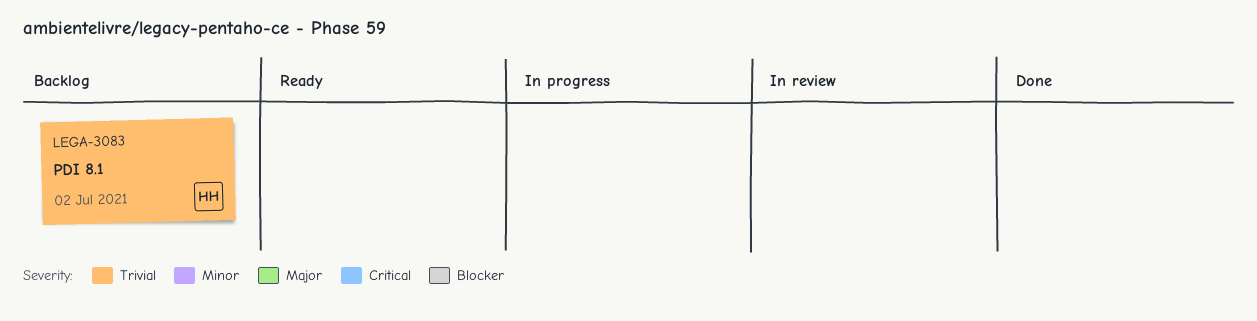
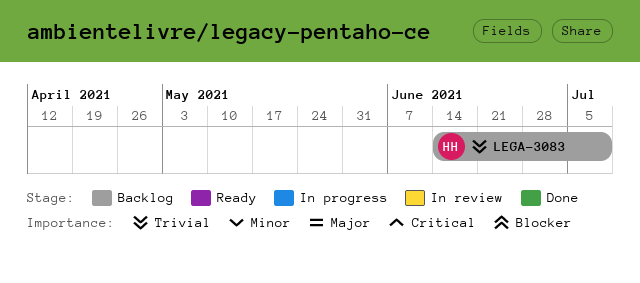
LEGA-3083, due: Jul 2 -> Jul 9

